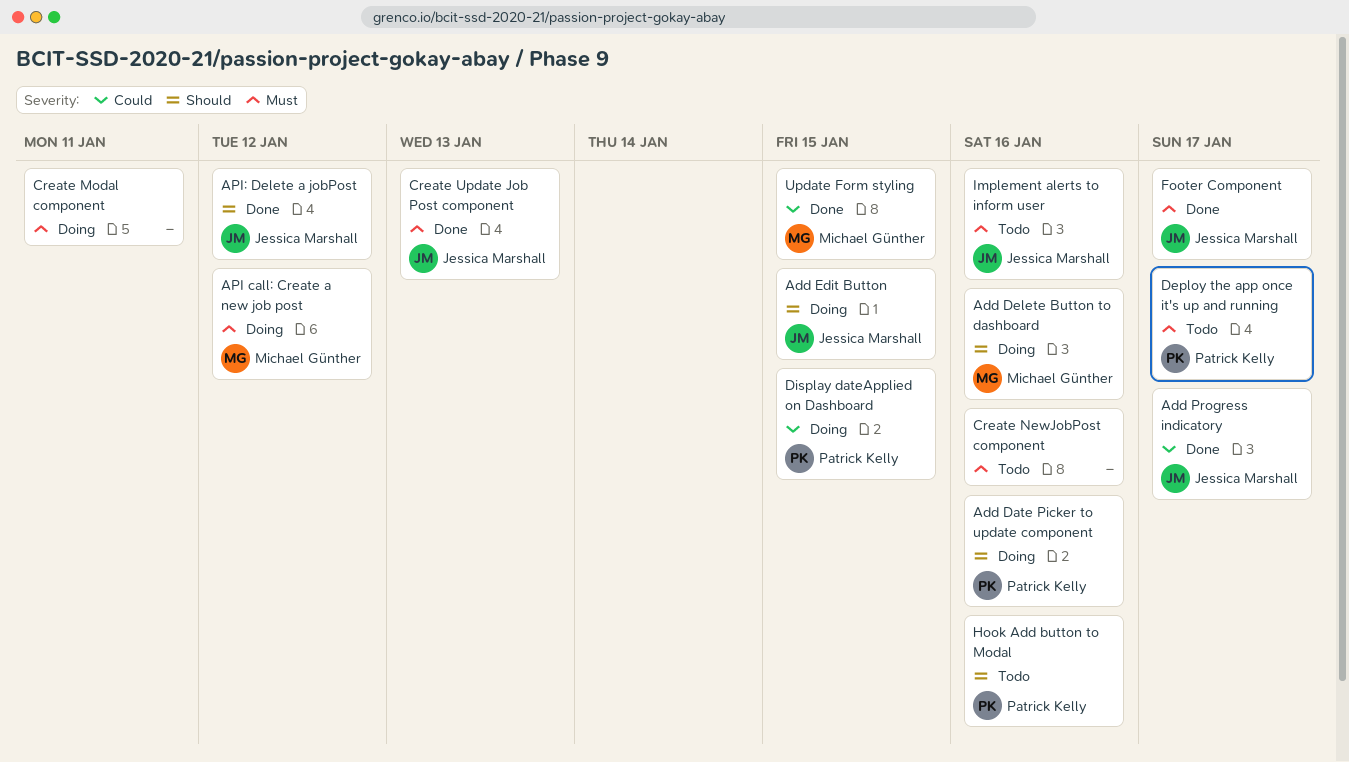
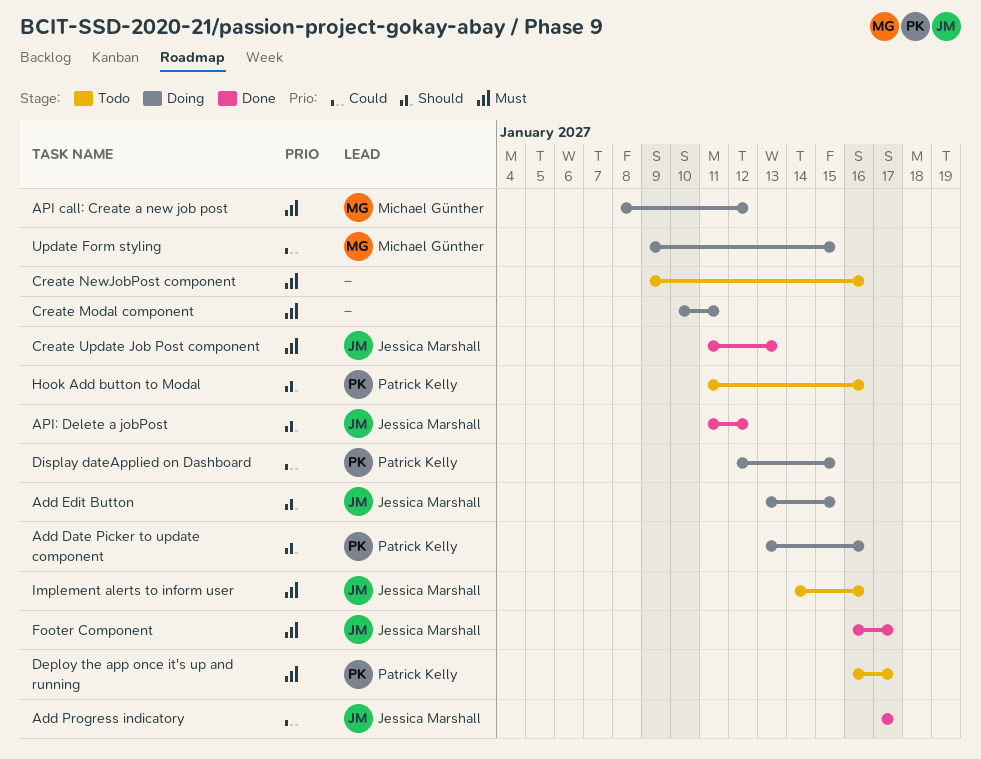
Add Delete Button to dashboard: present -> none
Update Form styling, status: Done -> Doing

